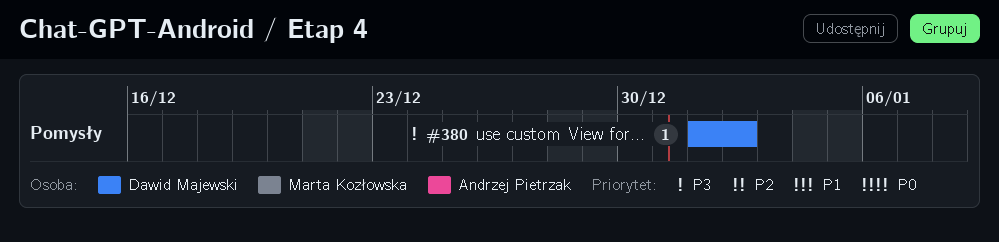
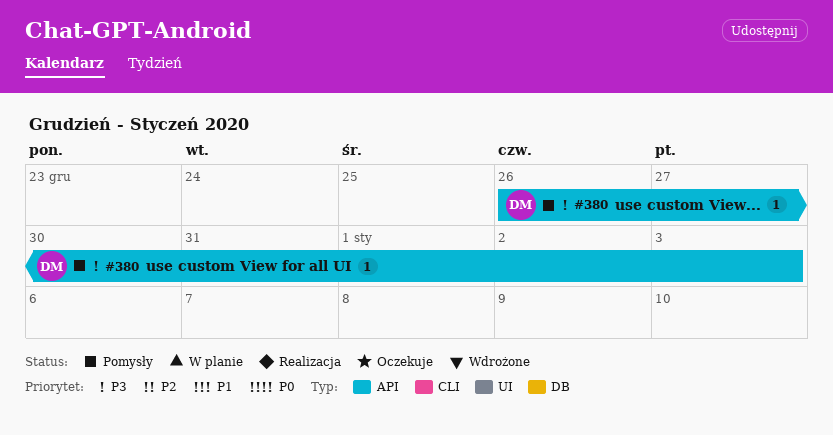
#380, start: Jan 1 -> Dec 26
#380, due: Jan 2 -> Jan 3

